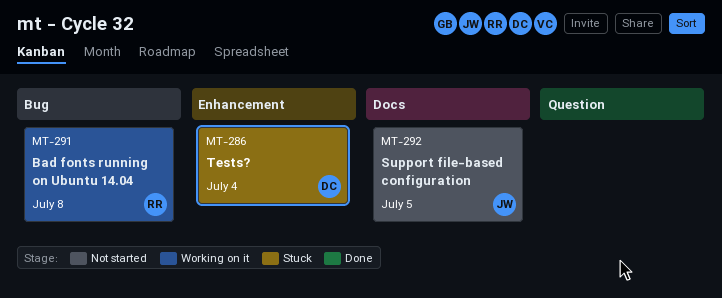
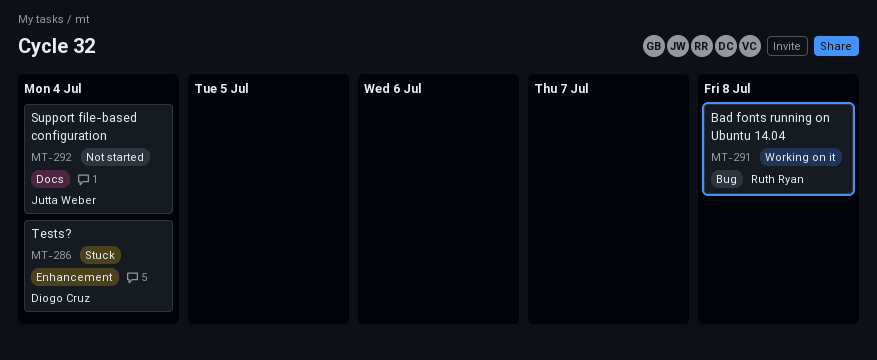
MT-292, due: Jul 5 -> Jul 4

